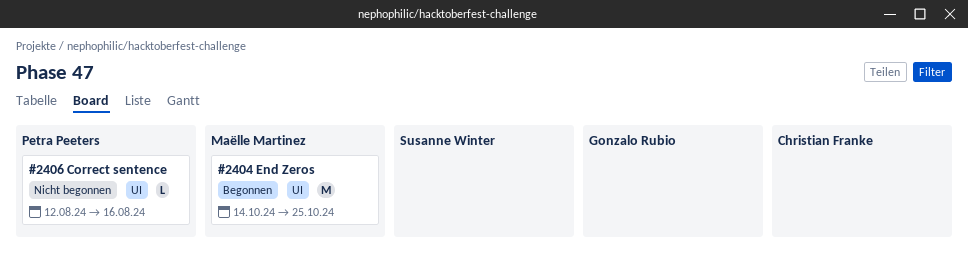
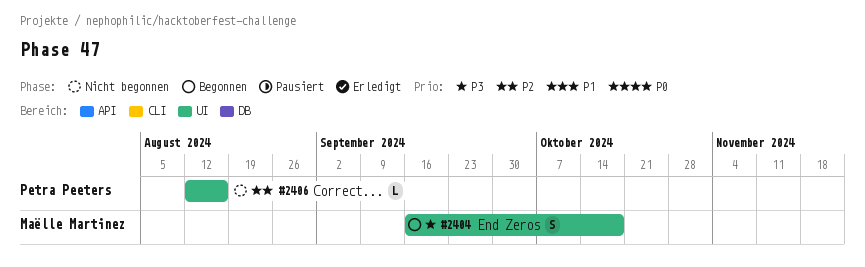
#2404, estimate: M -> S
#2404, start: Oct 14 -> Sep 16
#2404, due: Oct 25 -> Oct 18

